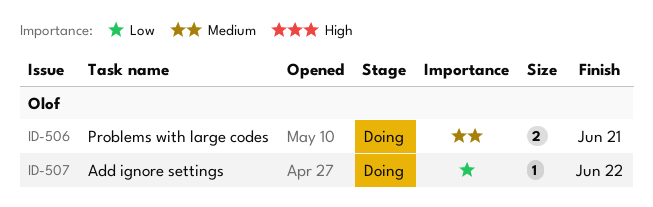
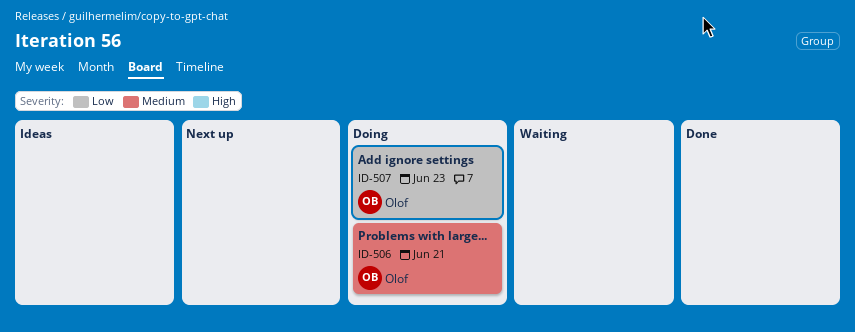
ID-507, due: Jun 22 -> Jun 23

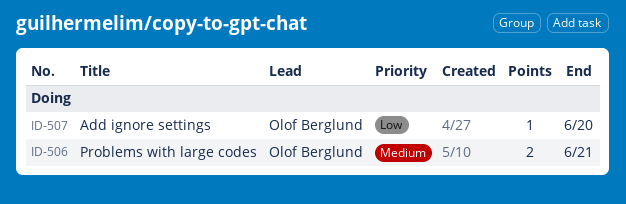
ID-507, due: Jun 23 -> Jun 20

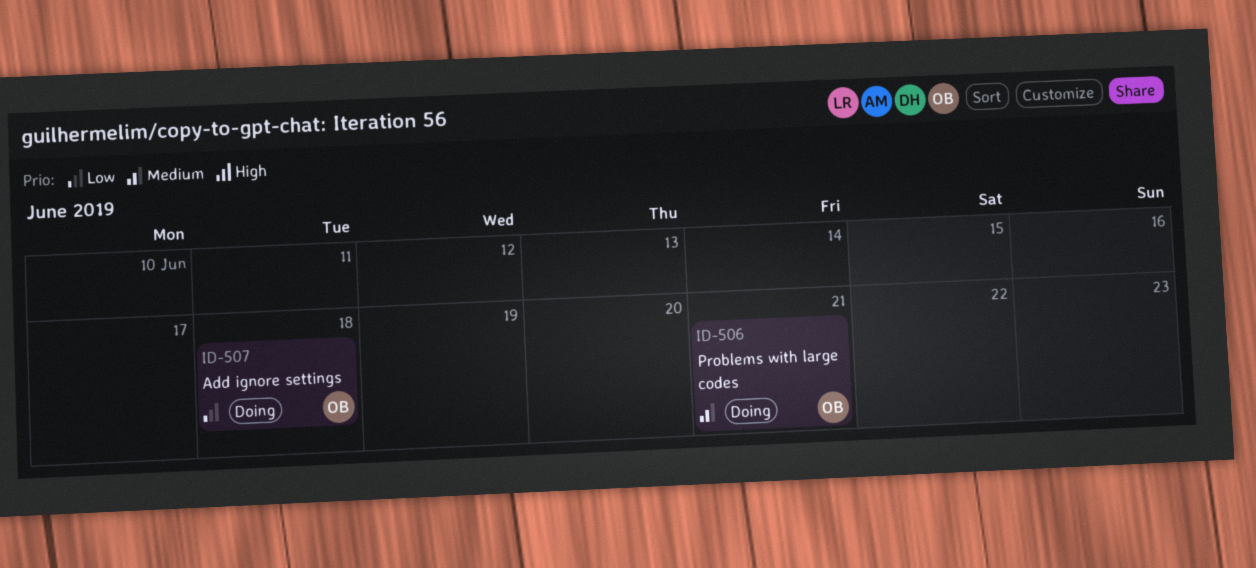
ID-507, due: Jun 20 -> Jun 18

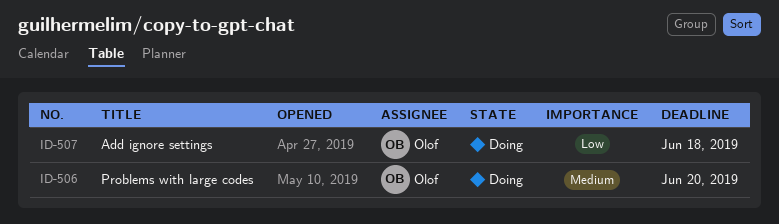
ID-506, due: Jun 21 -> Jun 20

